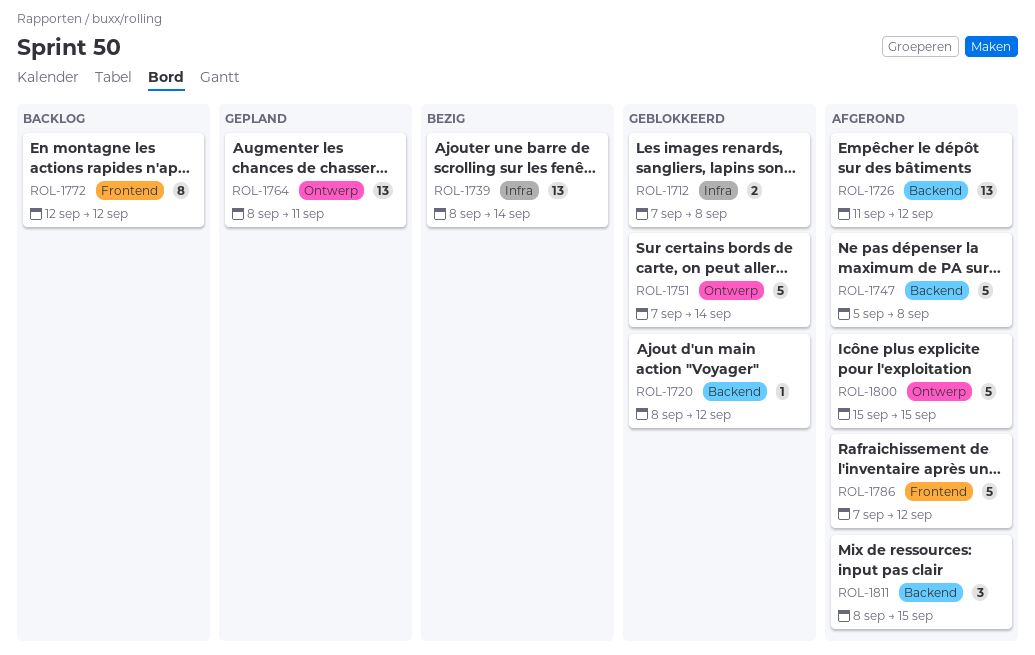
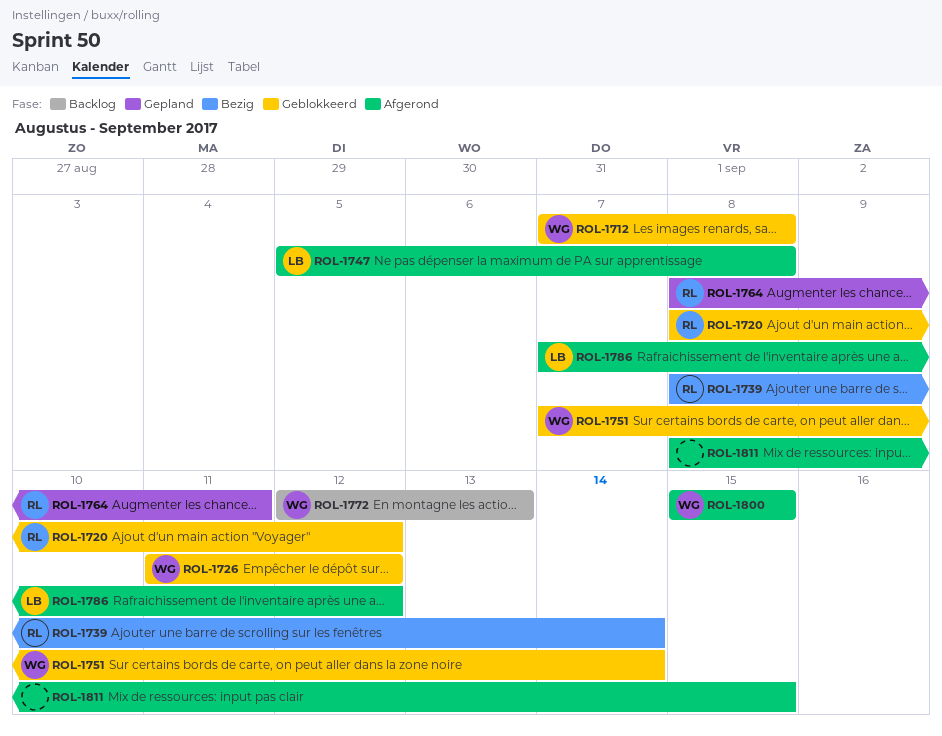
ROL-1726, status: Afgerond -> Geblokkeerd
ROL-1772, due: Sep 12 -> Sep 13

